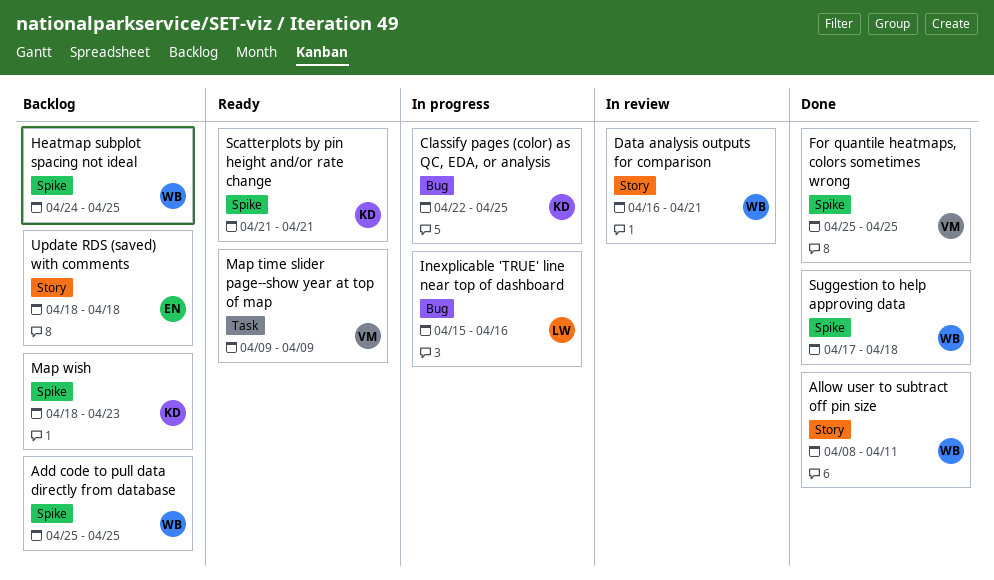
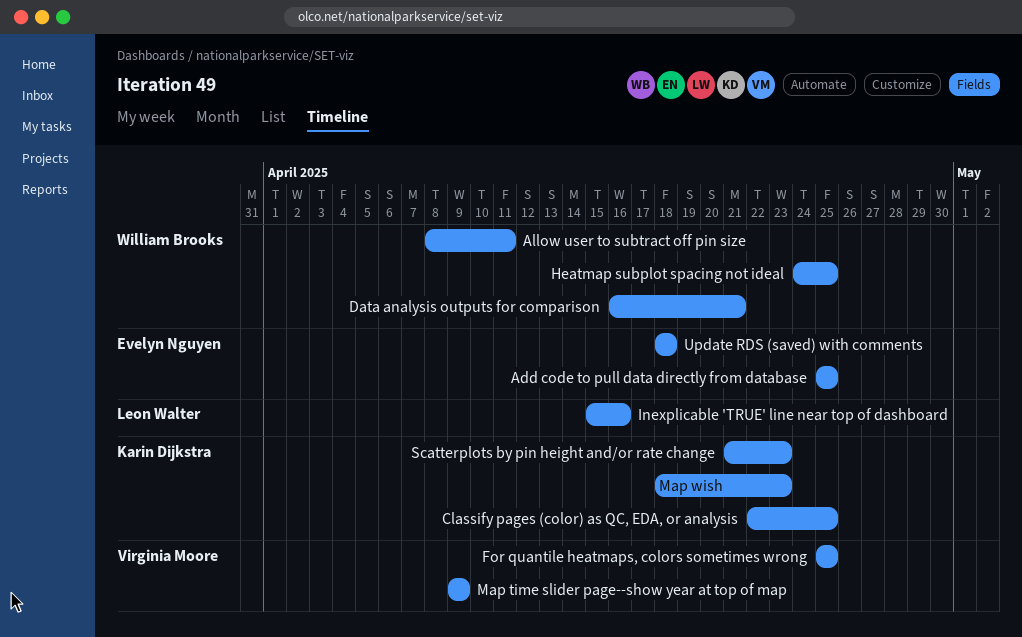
Add code to pull data directly from database, owner: William Brooks -> Evelyn Nguyen
Scatterplots by pin height and/or rate change, due: Apr 21 -> Apr 23
Suggestion to help approving data: present -> none

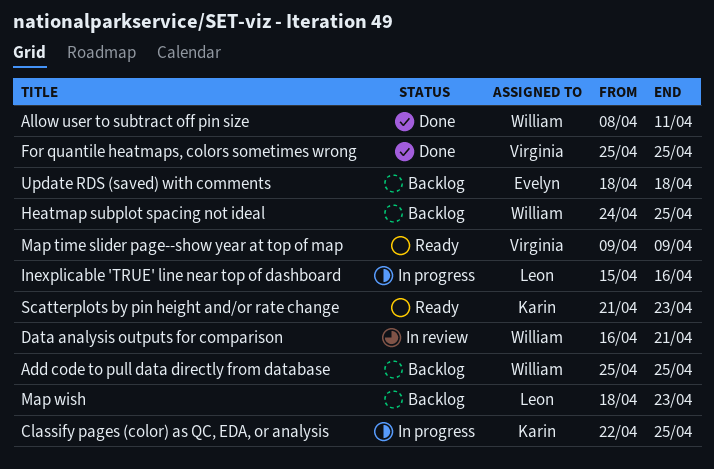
Add code to pull data directly from database, owner: Evelyn Nguyen -> William Brooks
Map wish, owner: Karin Dijkstra -> Leon Walter

